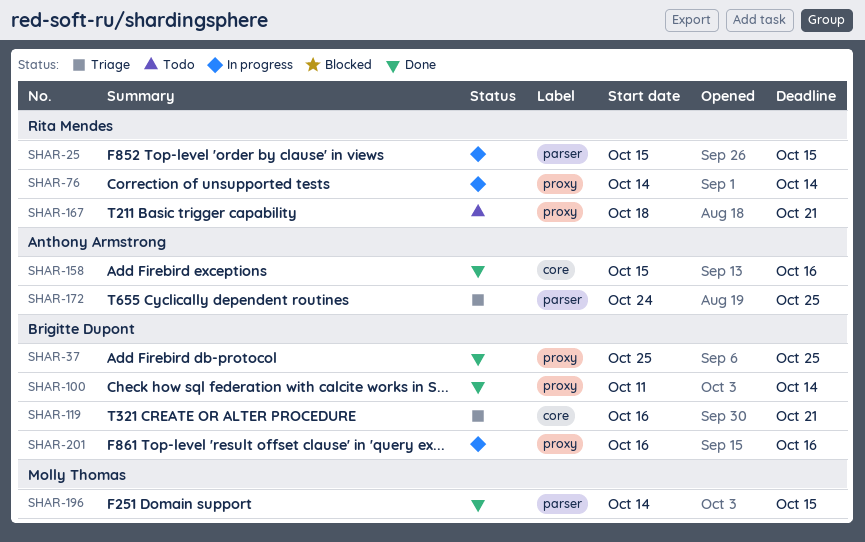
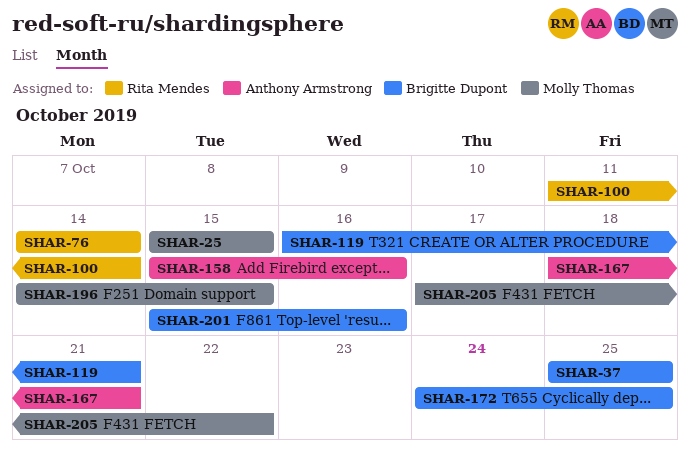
SHAR-25, owner: Rita Mendes -> Molly Thomas
SHAR-100, owner: Brigitte Dupont -> Rita Mendes
SHAR-167, owner: Rita Mendes -> Anthony Armstrong
SHAR-172, owner: Anthony Armstrong -> Brigitte Dupont
SHAR-201, start: Oct 16 -> Oct 15
SHAR-205: none -> present

